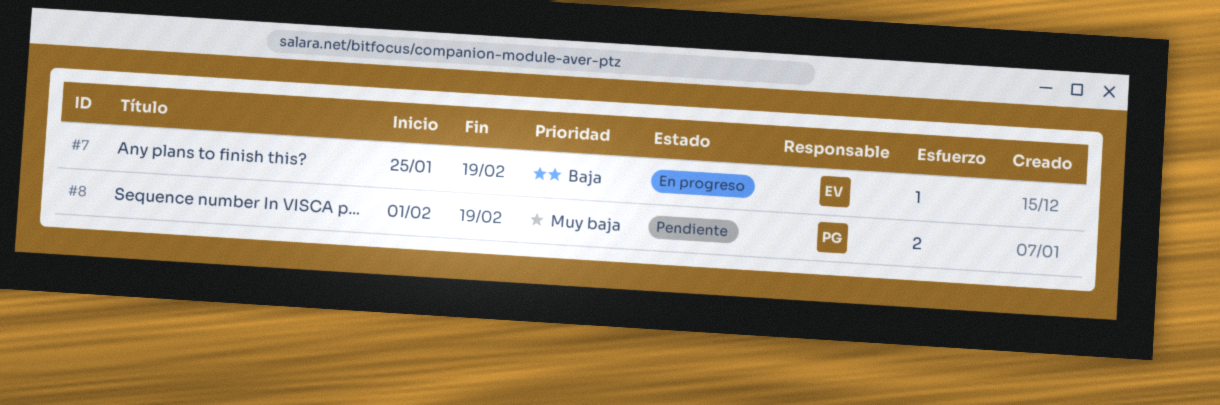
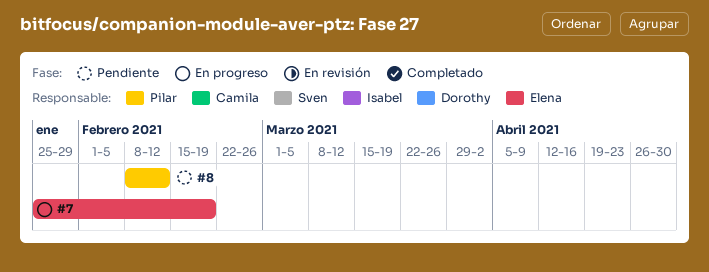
#8, start: Feb 1 -> Feb 8
#8, due: Feb 19 -> Feb 12

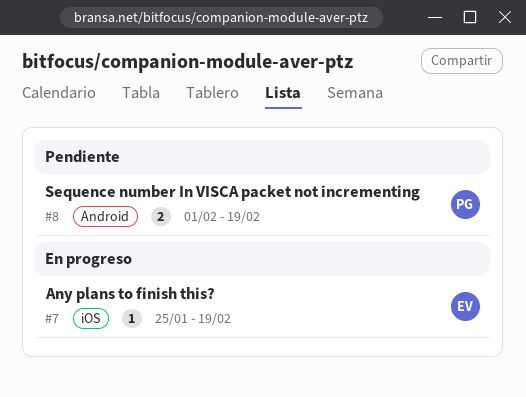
#8, start: Feb 8 -> Feb 1
#8, due: Feb 12 -> Feb 19

